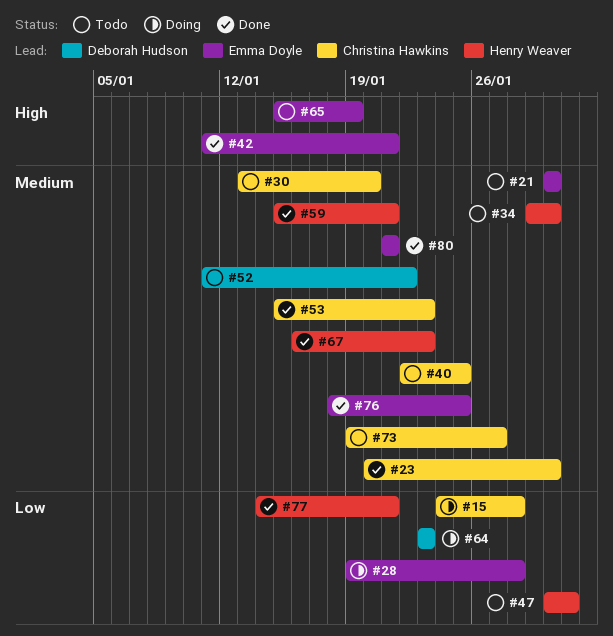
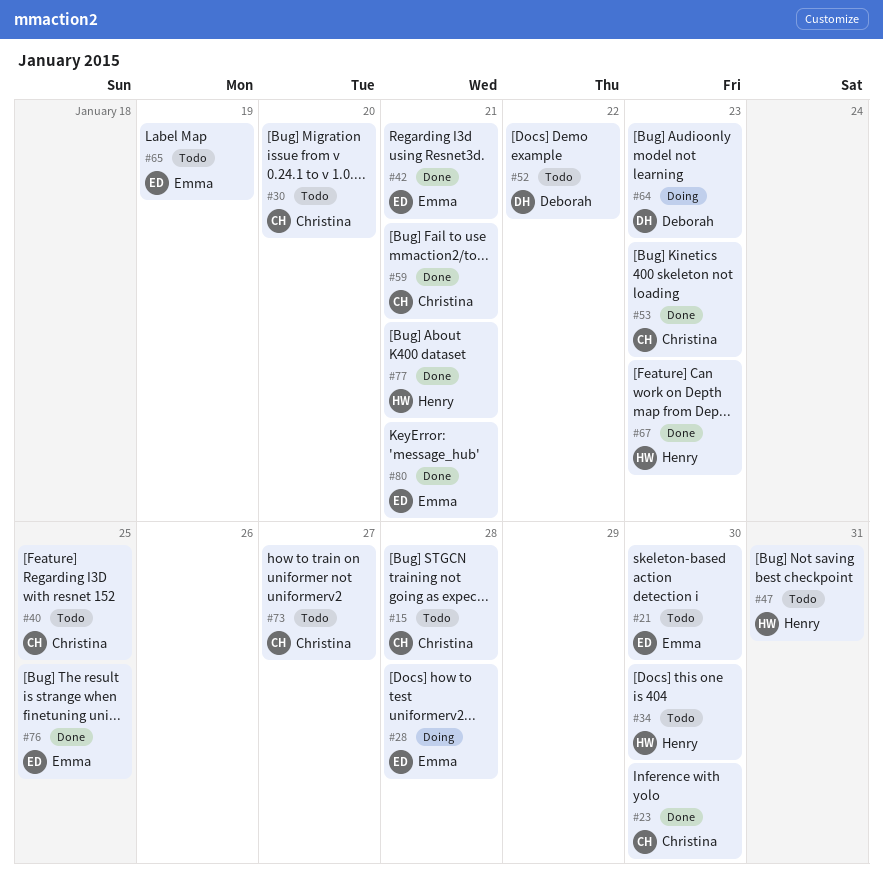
#15, status: Doing -> Todo
#59, owner: Henry Weaver -> Christina Hawkins

